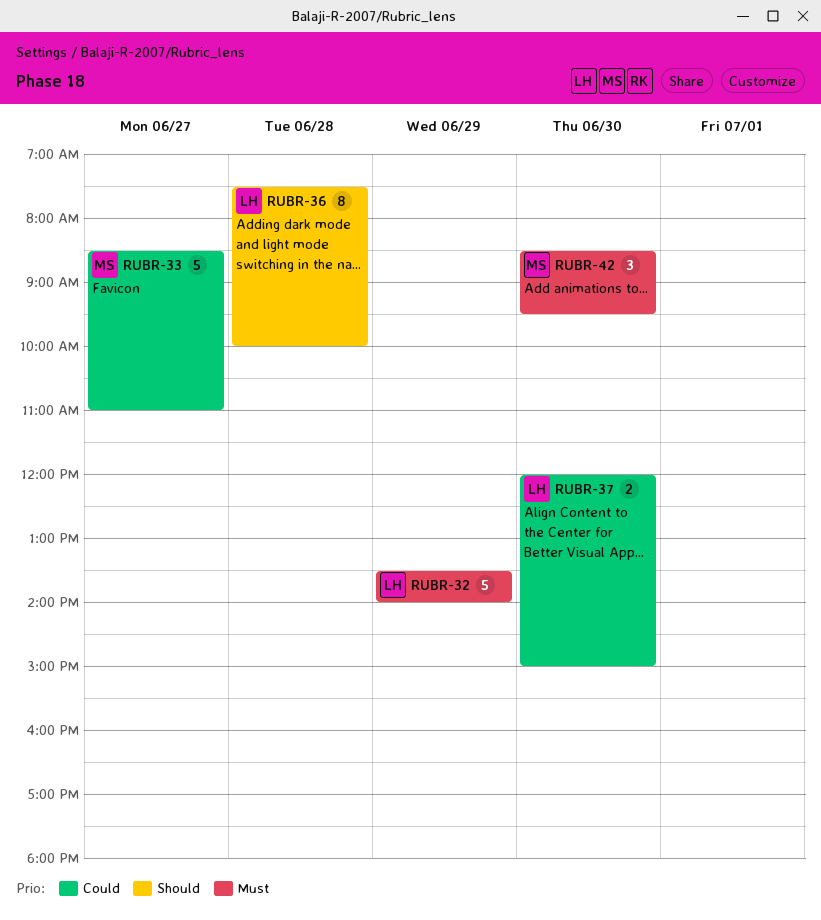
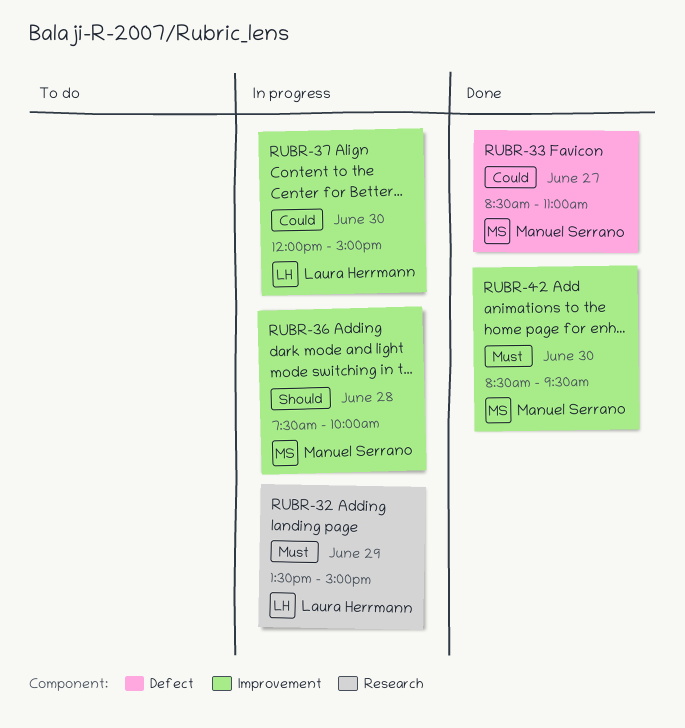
RUBR-32, ends: 14:00 -> 15:00
RUBR-36, owner: Laura Herrmann -> Manuel Serrano

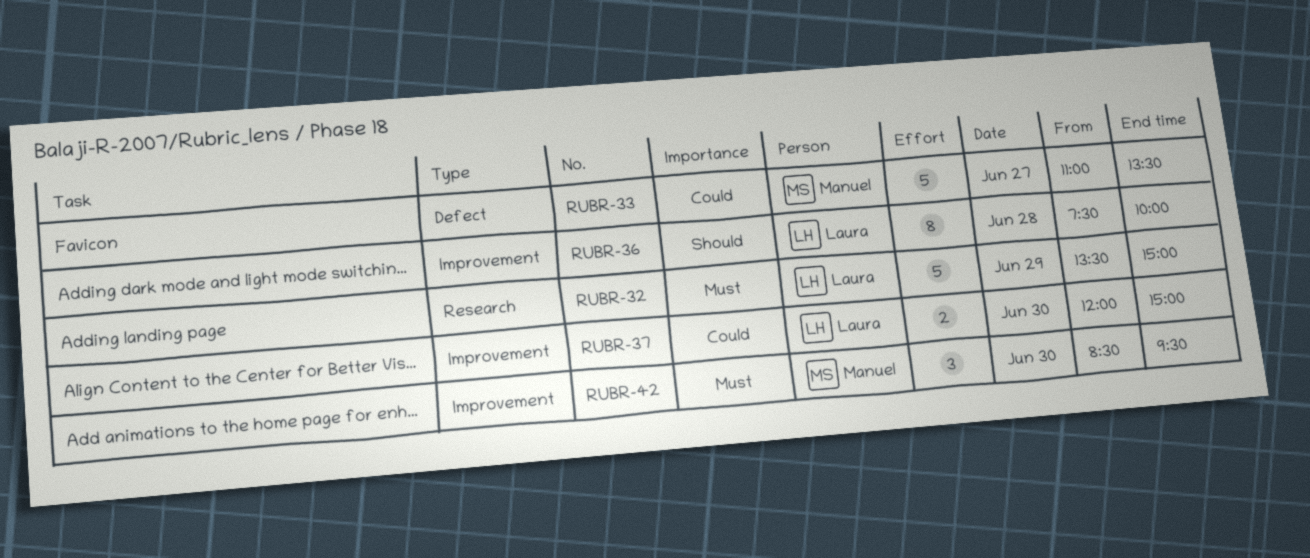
RUBR-33, begins: 08:30 -> 11:00
RUBR-33, ends: 11:00 -> 13:30
RUBR-36, owner: Manuel Serrano -> Laura Herrmann

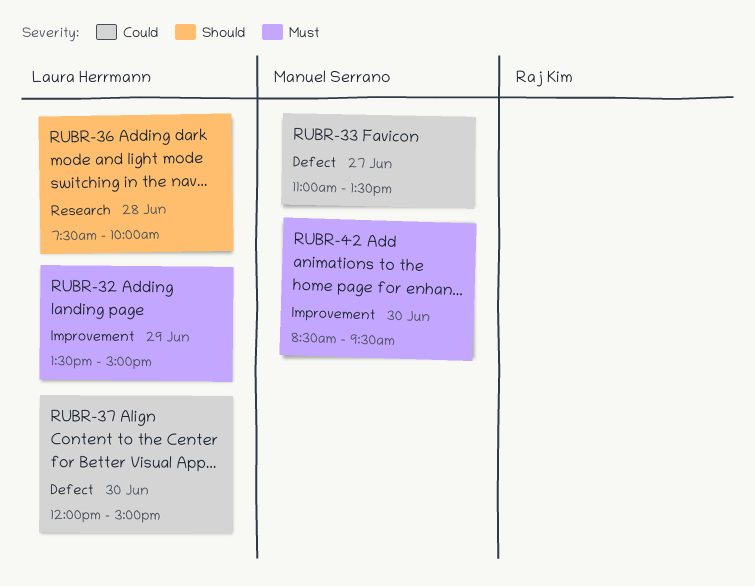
RUBR-32, label: Research -> Improvement
RUBR-36, label: Improvement -> Research
RUBR-37, label: Improvement -> Defect

